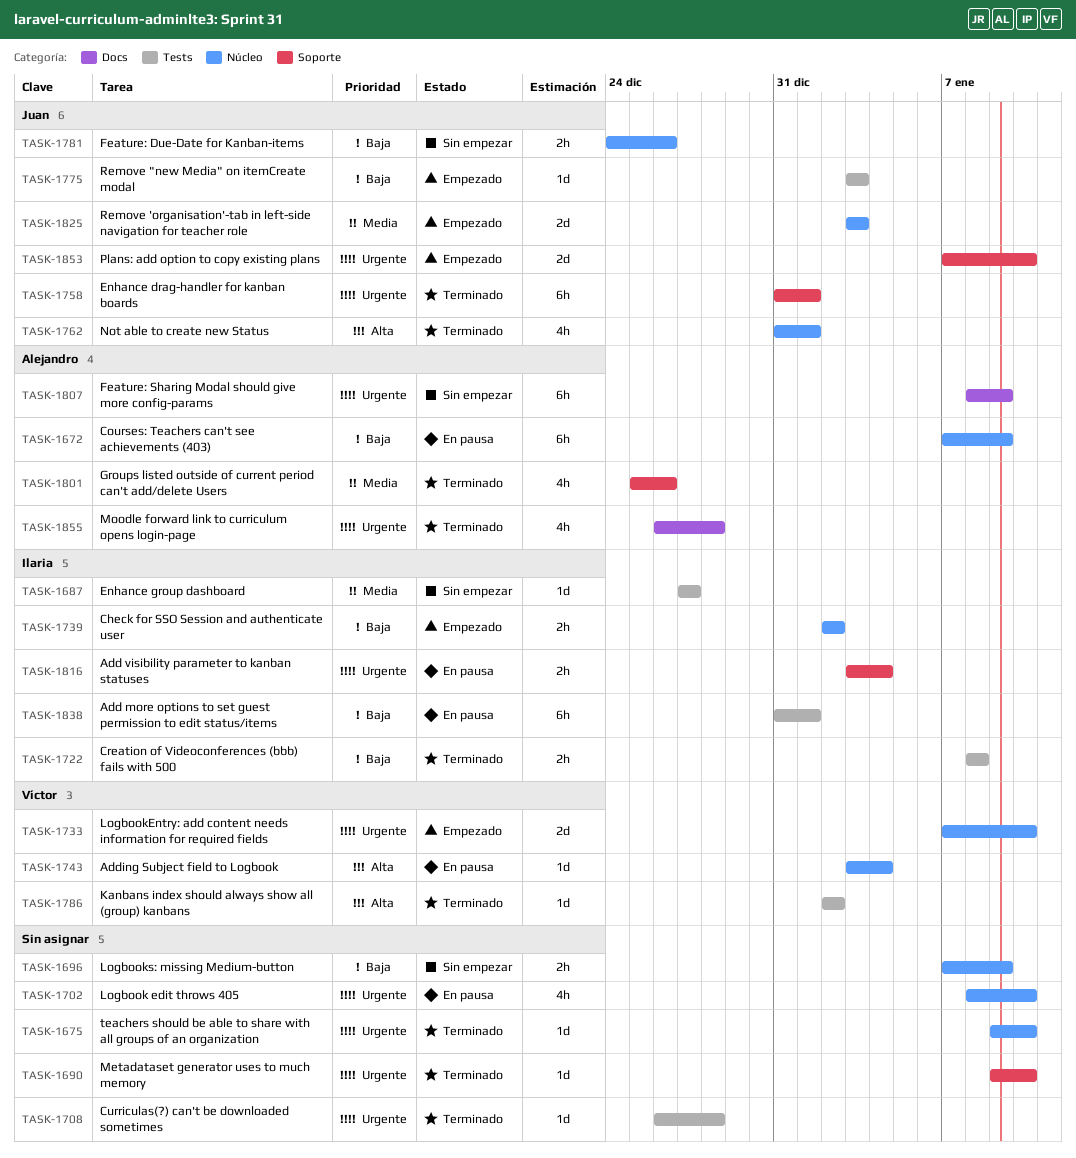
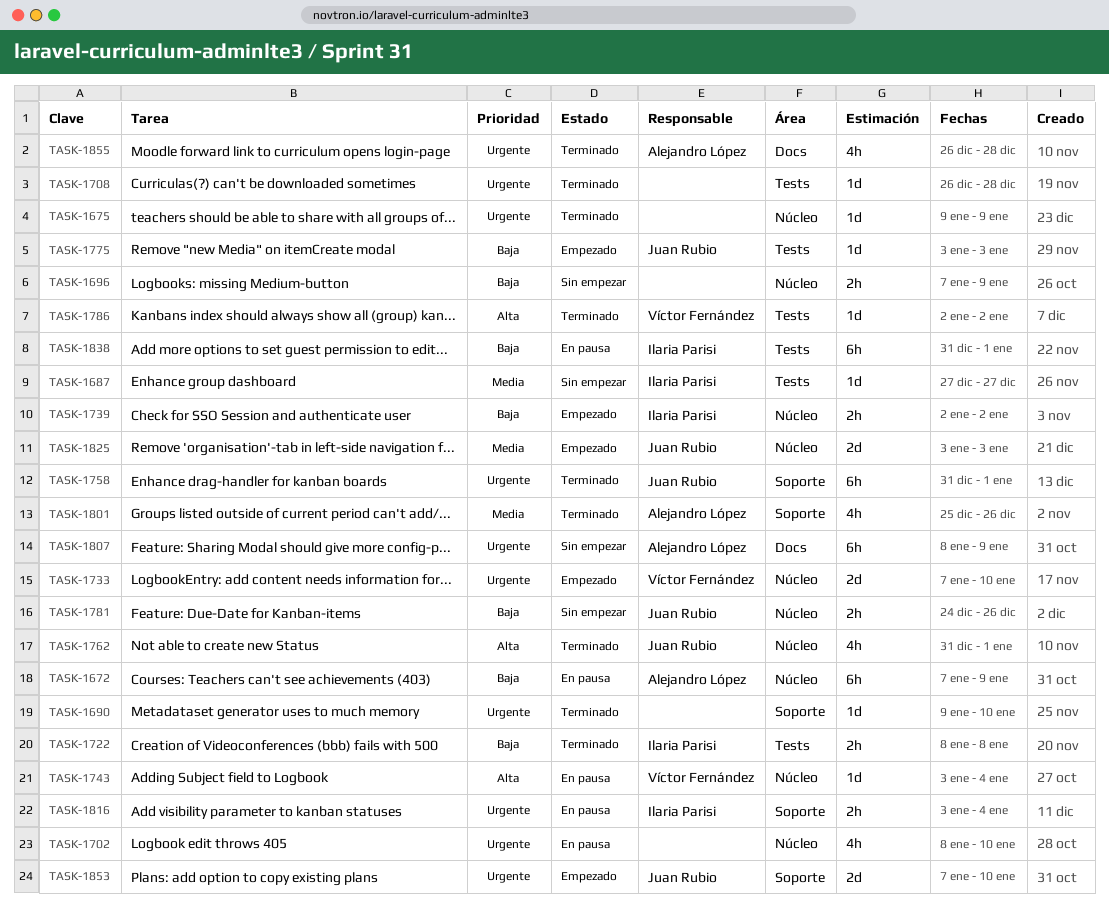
TASK-1675, due: Jan 10 -> Jan 9

